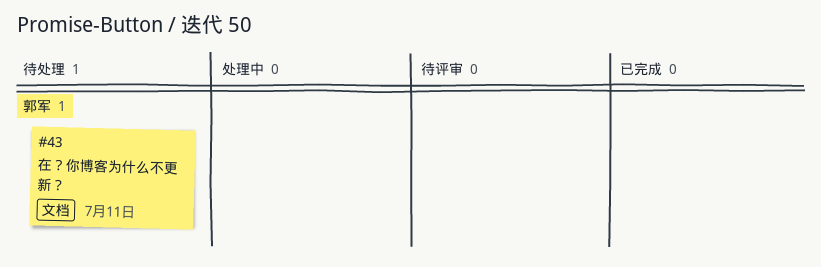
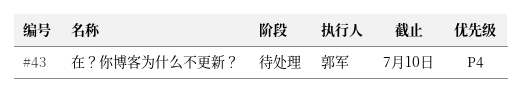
#43, due: Jul 11 -> Jul 10

